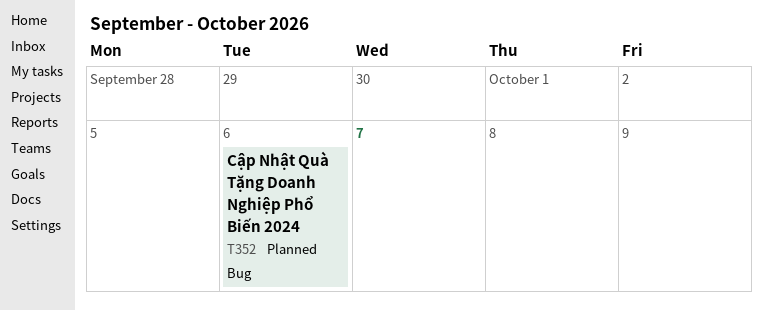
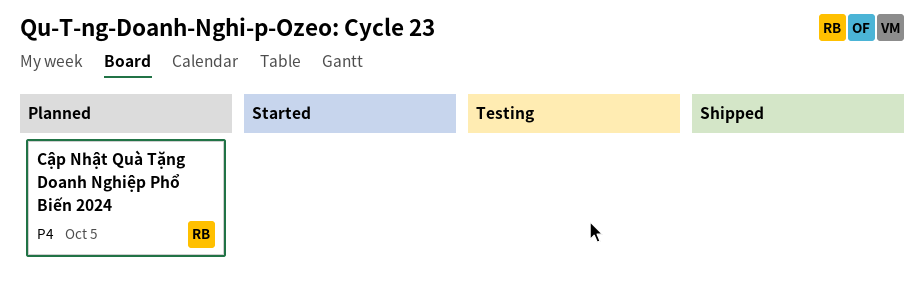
Cập Nhật Quà Tặng Doanh Nghiệp Phổ Biến 2024, due: Oct 6 -> Oct 5

